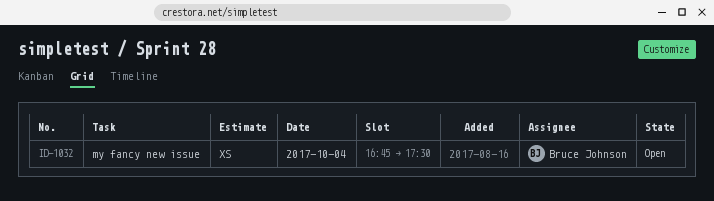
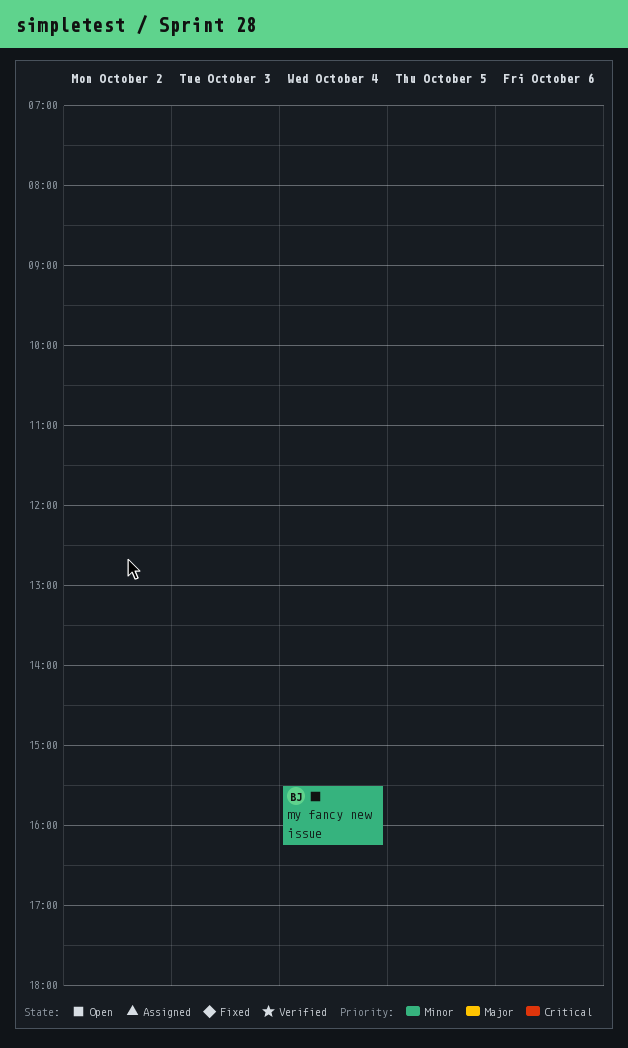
my fancy new issue, begins: 16:45 -> 15:30
my fancy new issue, ends: 17:30 -> 16:15

